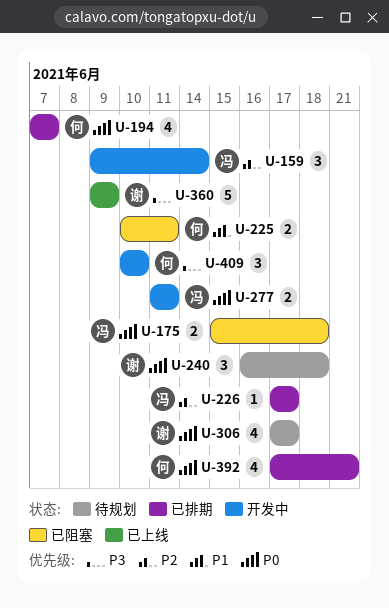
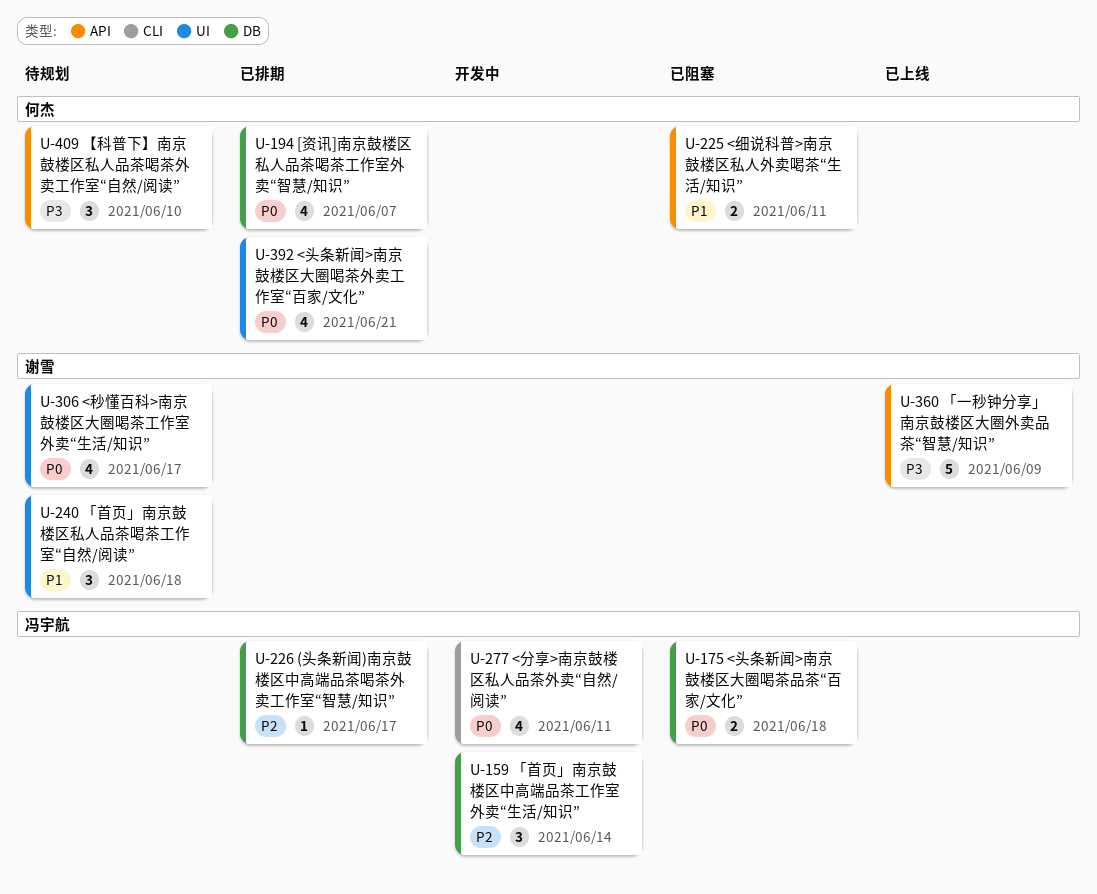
U-240, priority: P0 -> P1
U-277, estimate: 2 -> 4
U-409, status: 开发中 -> 待规划

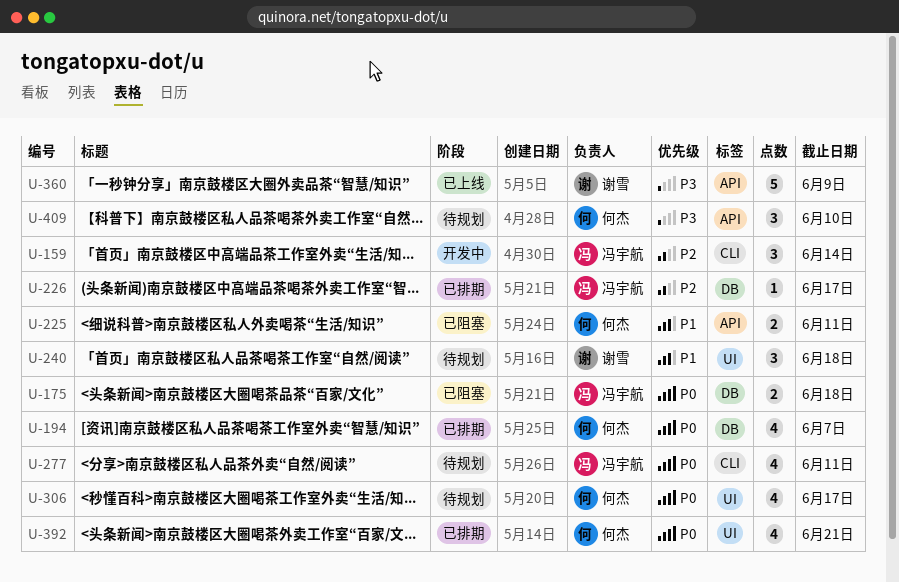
U-159, label: DB -> CLI
U-277, status: 开发中 -> 待规划
U-306, owner: 谢雪 -> 何杰

